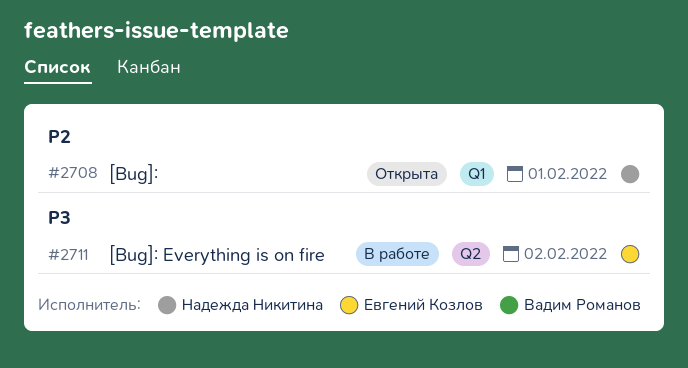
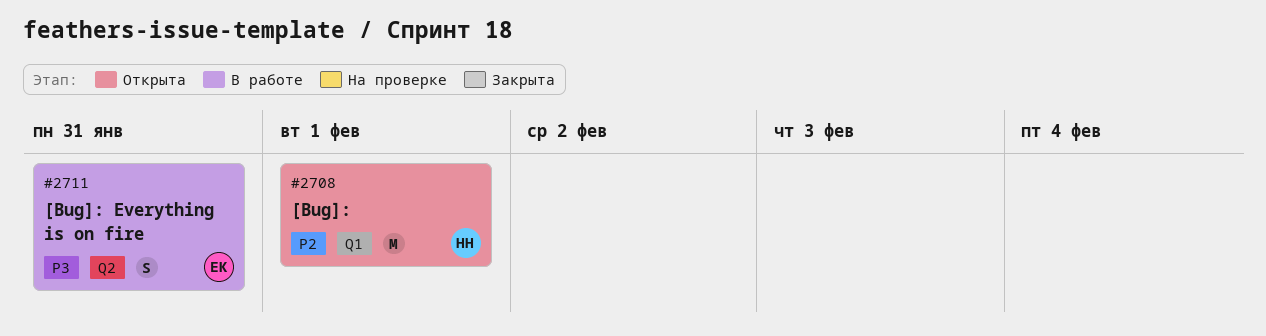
#2711, due: Feb 2 -> Jan 31

